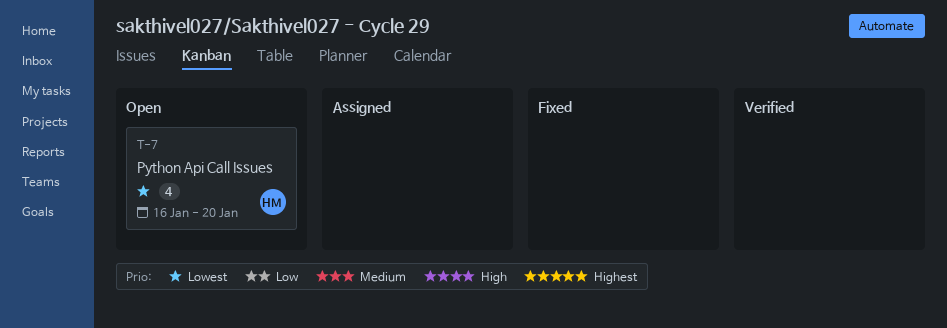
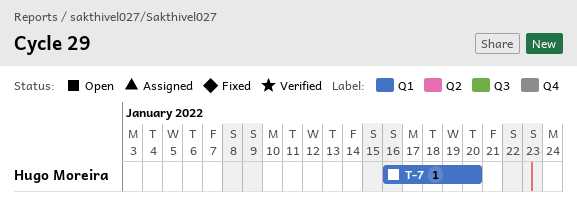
T-7, estimate: 4 -> 1

